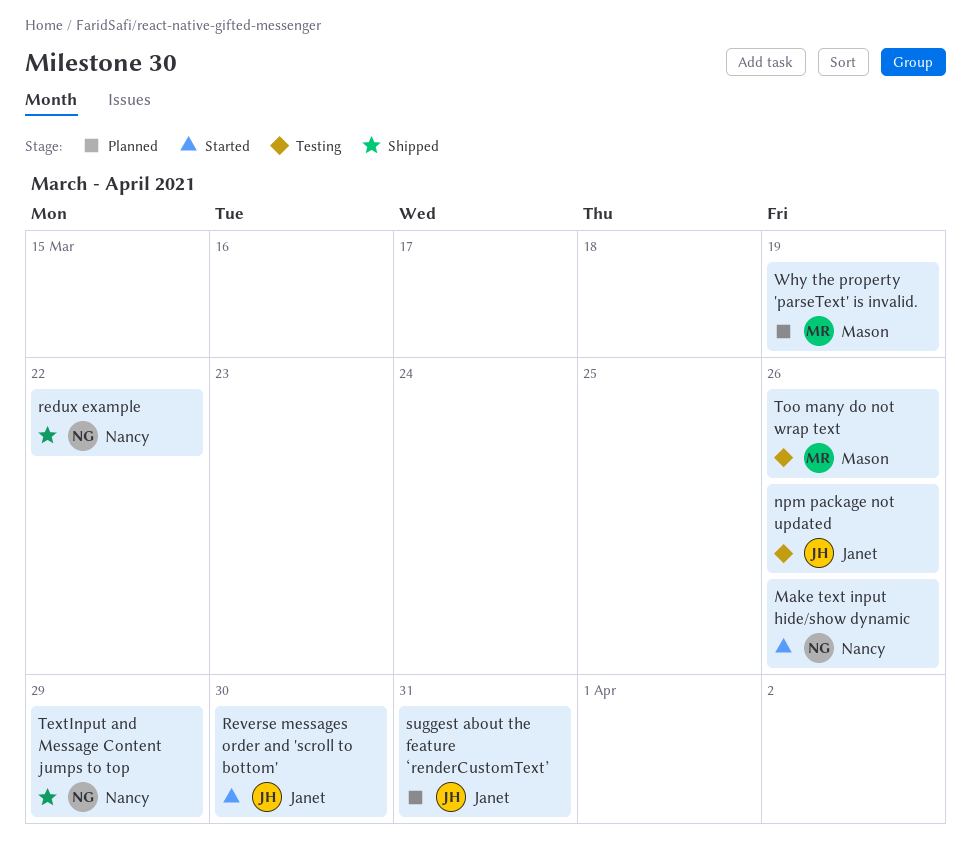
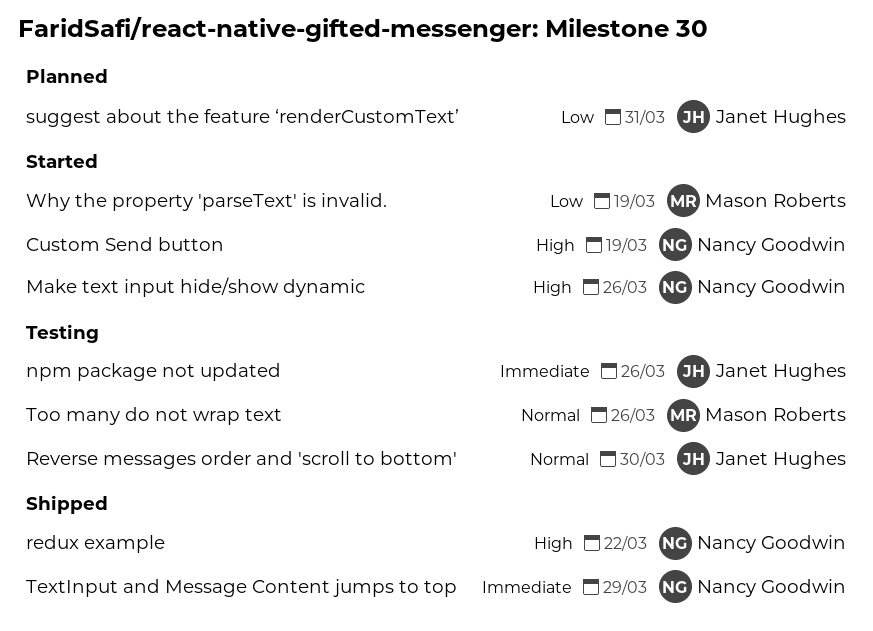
Custom Send button: none -> present
Reverse messages order and 'scroll to bottom', status: Started -> Testing
Why the property 'parseText' is invalid., status: Planned -> Started

